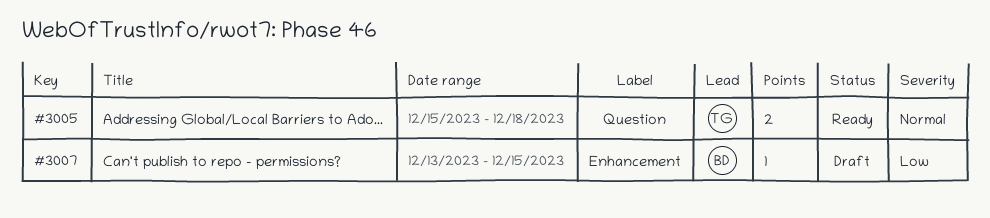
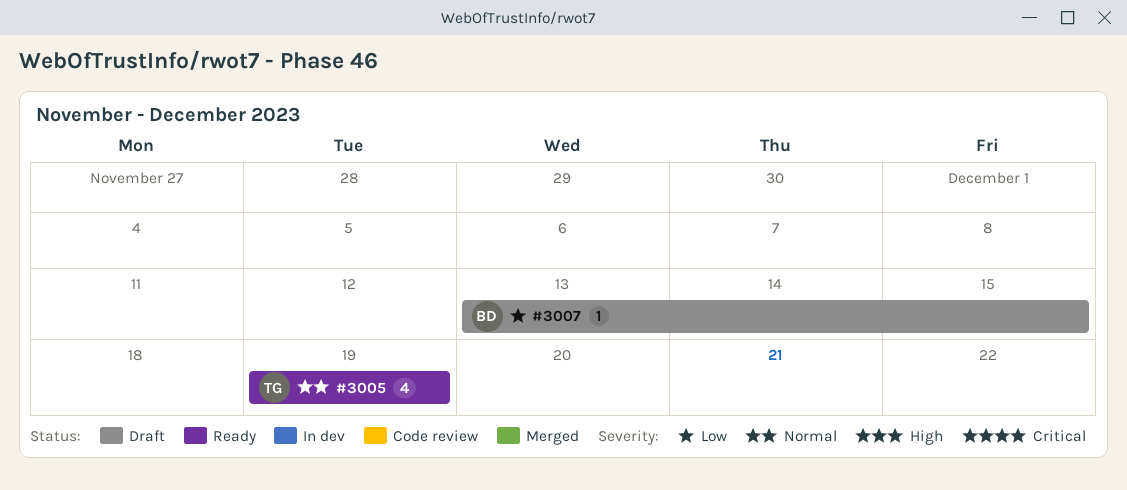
#3005, estimate: 2 -> 4
#3005, start: Dec 15 -> Dec 19
#3005, due: Dec 18 -> Dec 19

